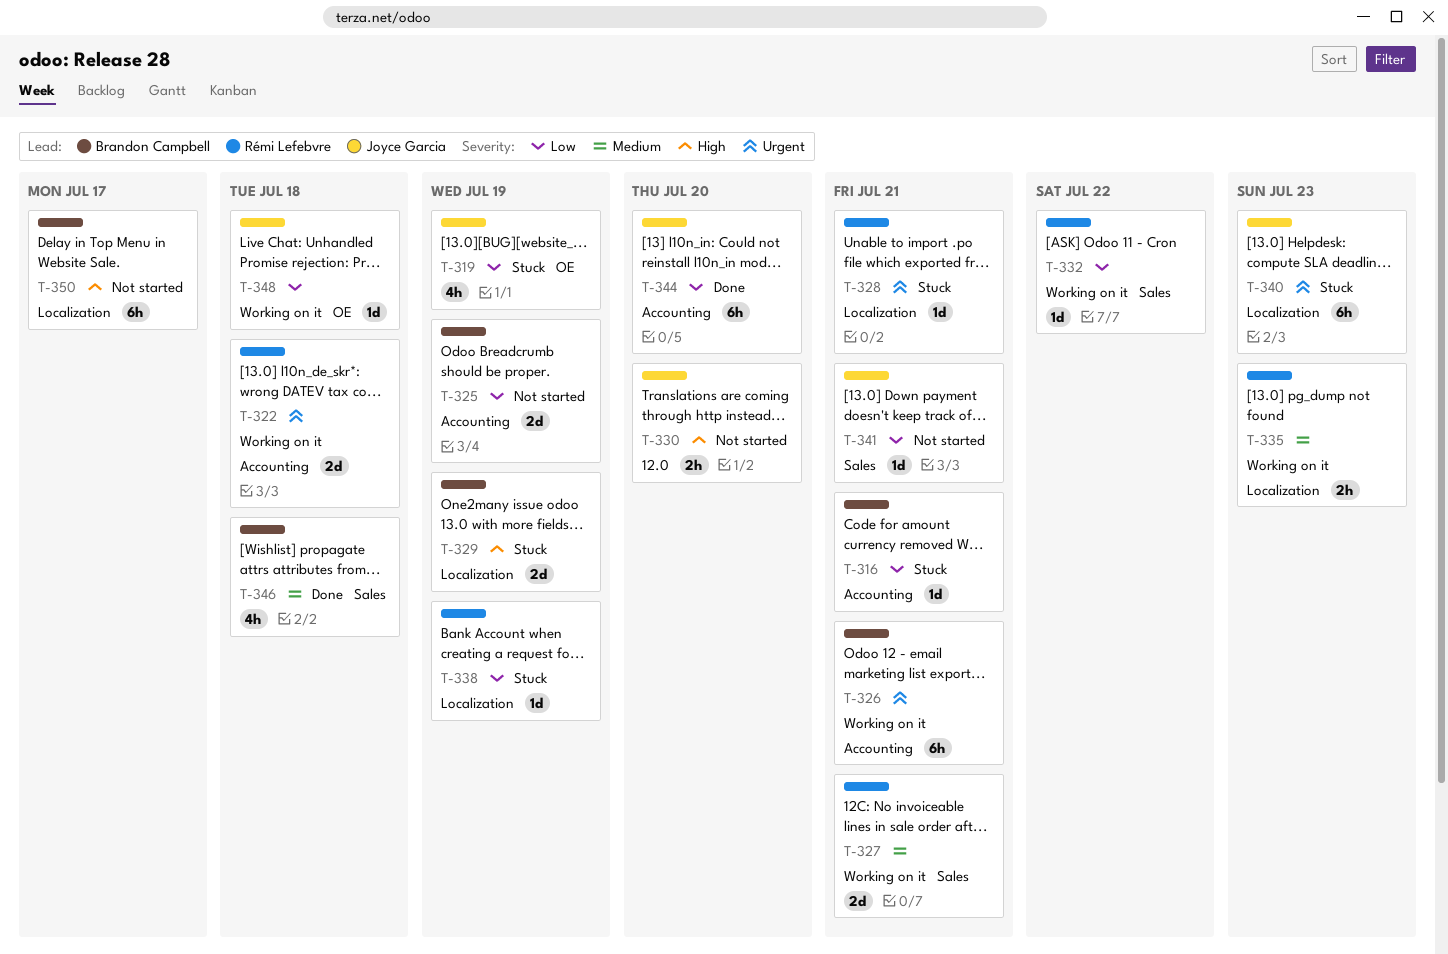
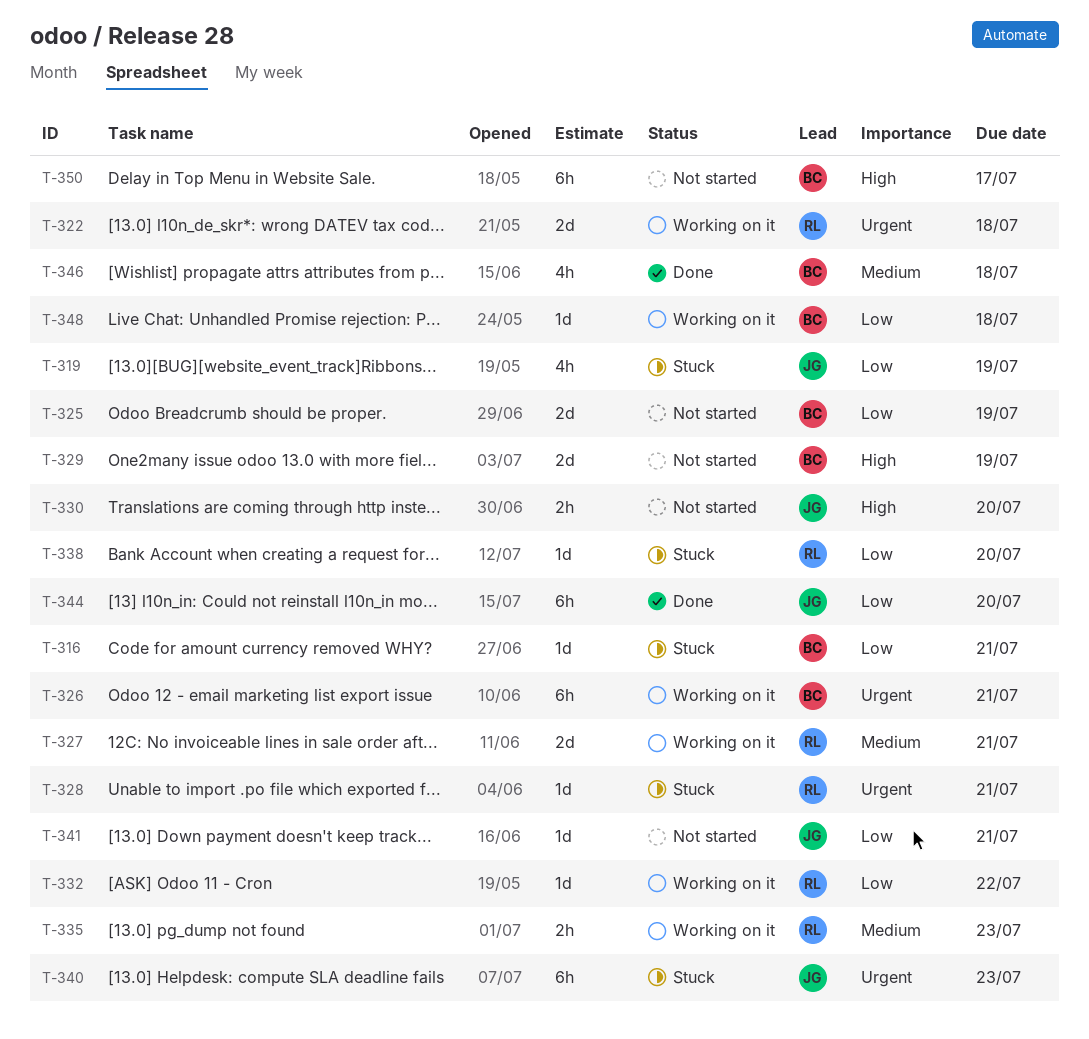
T-329, status: Stuck -> Not started
T-338, due: Jul 19 -> Jul 20
T-348, owner: Joyce Garcia -> Brandon Campbell

